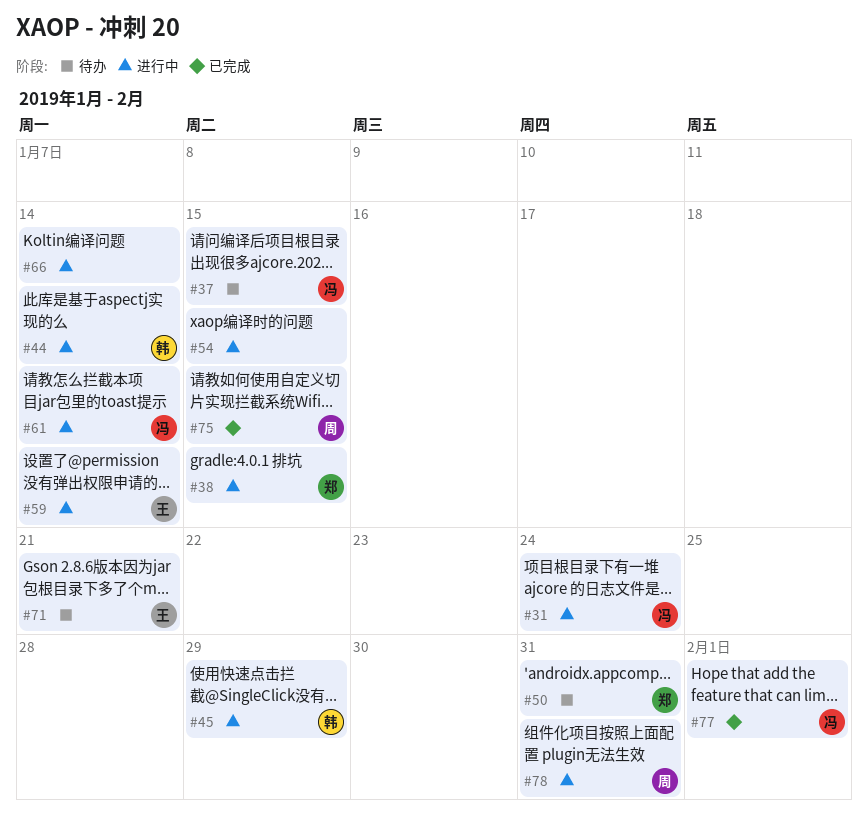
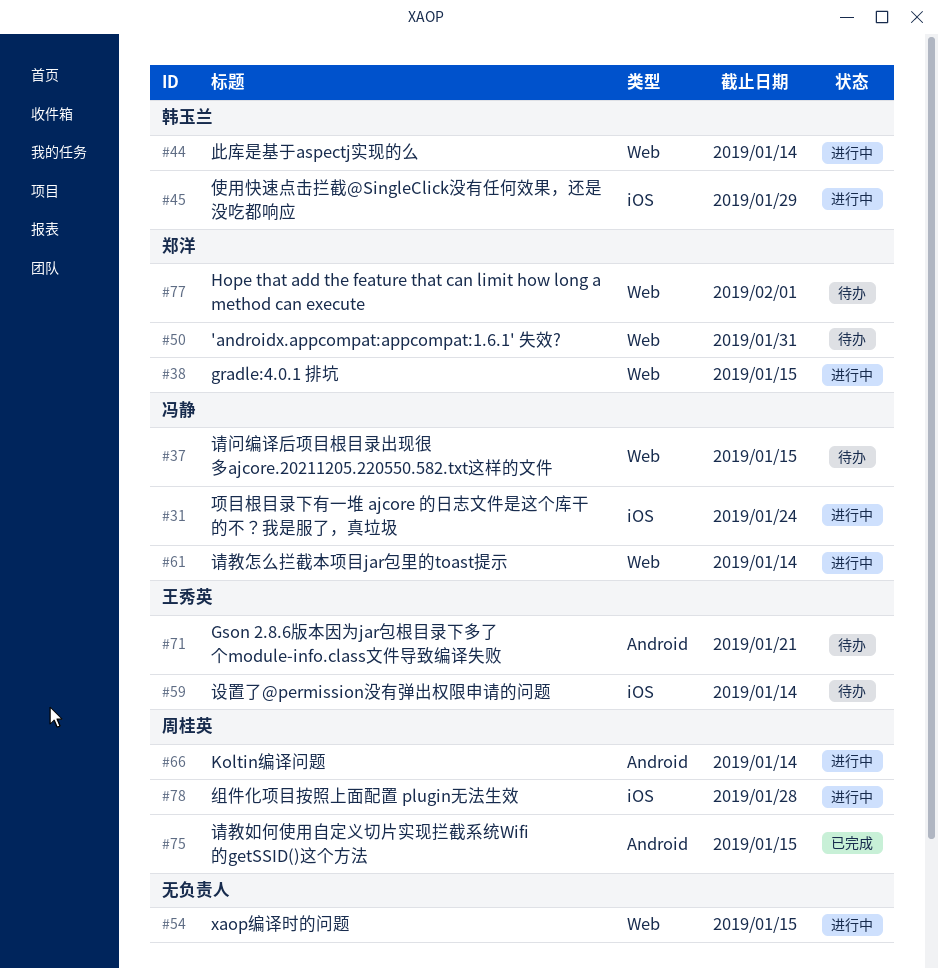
#59, status: 进行中 -> 待办
#66, owner: none -> 周桂英
#77, status: 已完成 -> 待办
#77, owner: 冯静 -> 郑洋
#78, due: Jan 31 -> Jan 28

